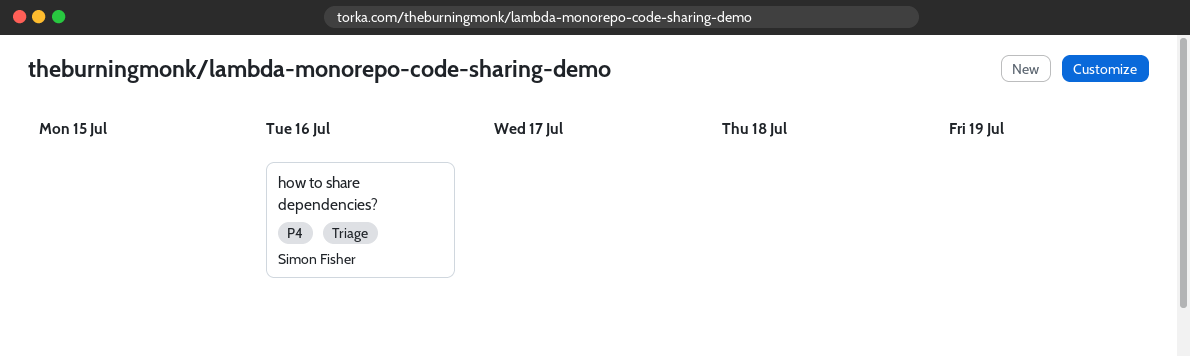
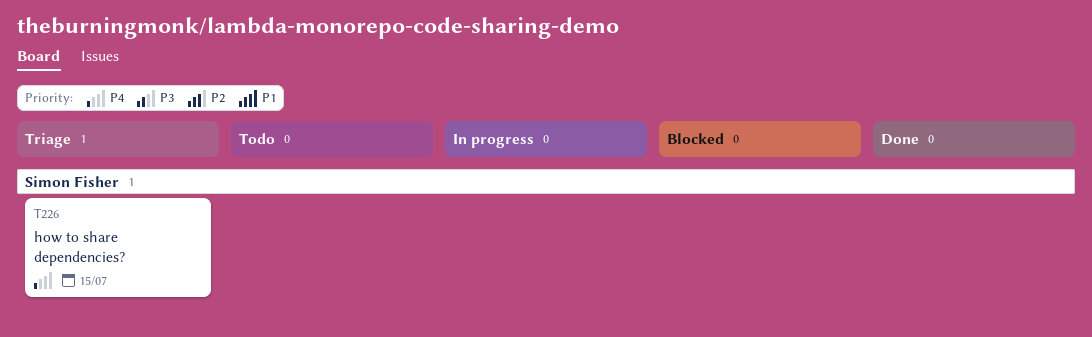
how to share dependencies?, due: Jul 16 -> Jul 15

